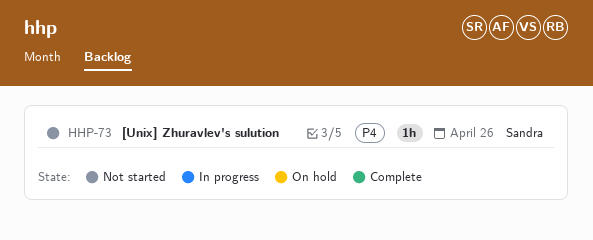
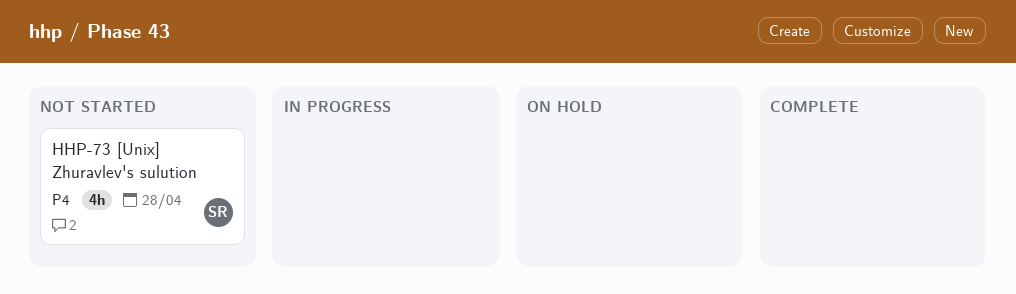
HHP-73, estimate: 1h -> 4h
HHP-73, due: Apr 26 -> Apr 28

